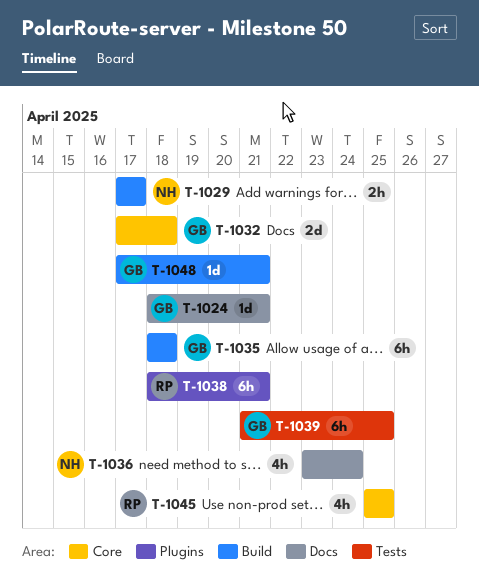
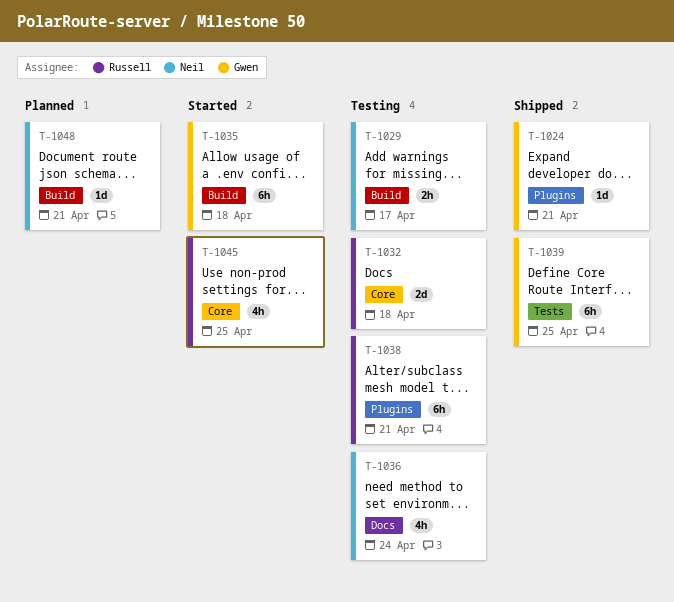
T-1024, label: Docs -> Plugins
T-1032, owner: Gwen -> Russell
T-1048, owner: Gwen -> Neil

